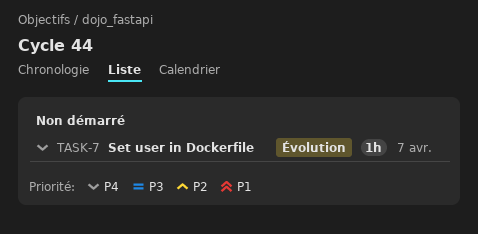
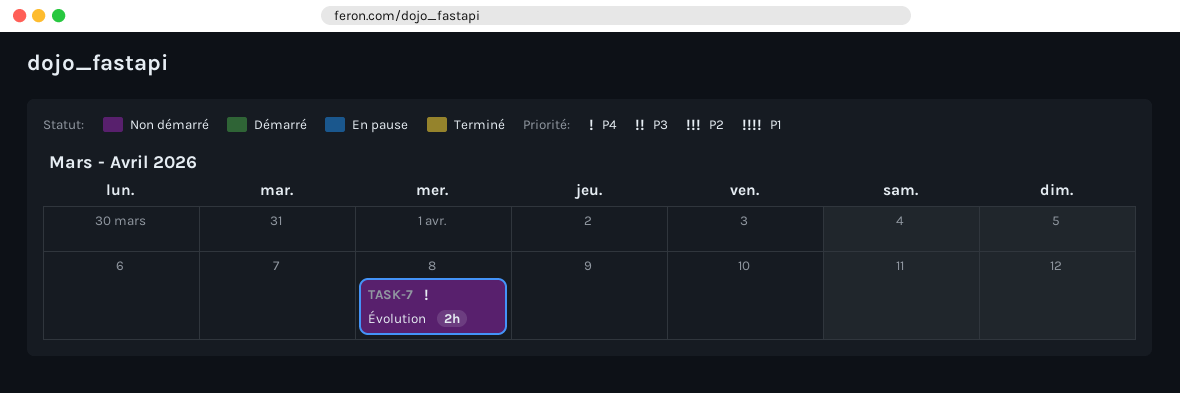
TASK-7, estimate: 1h -> 2h
TASK-7, due: Apr 7 -> Apr 8

